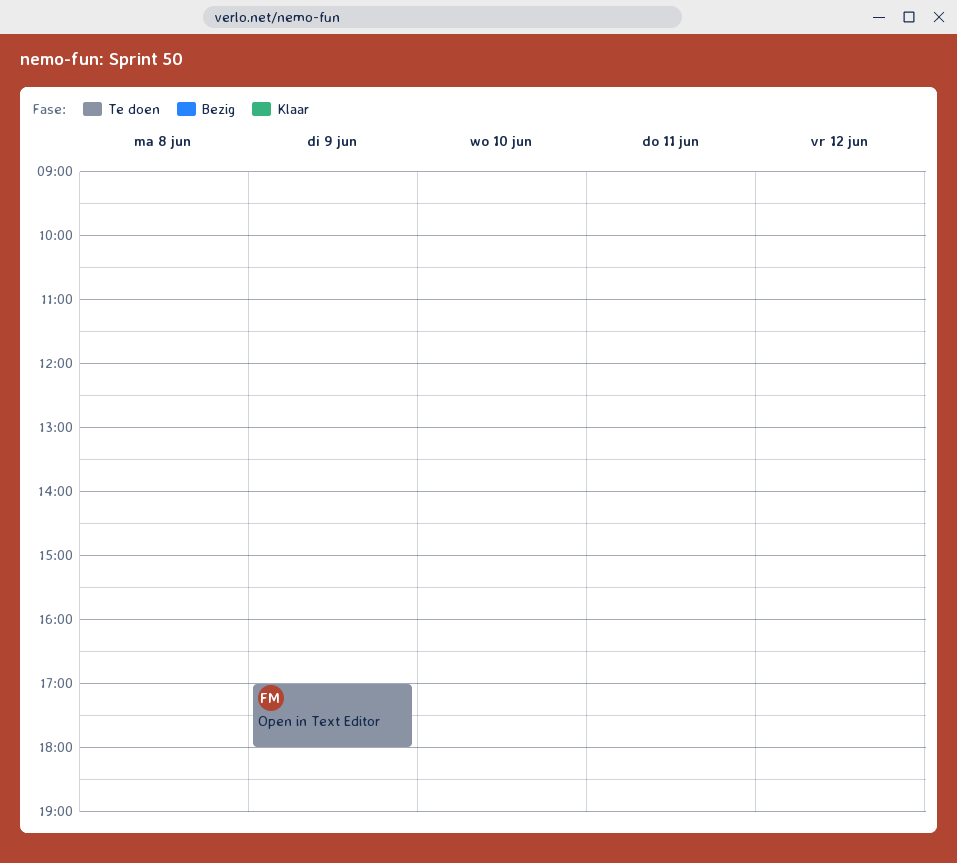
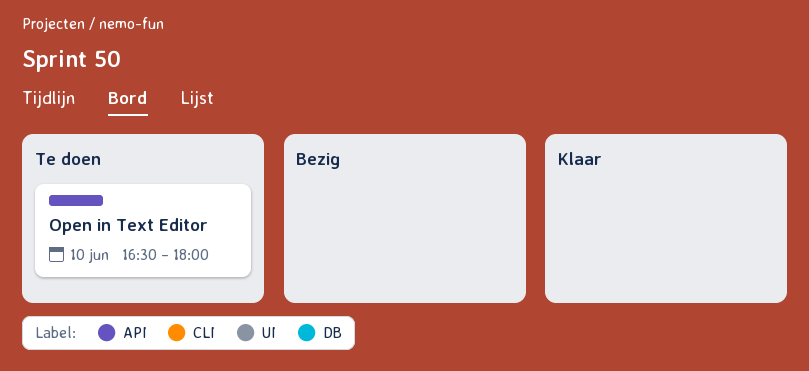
Open in Text Editor, day: Jun 9 -> Jun 10
Open in Text Editor, begins: 17:00 -> 16:30

